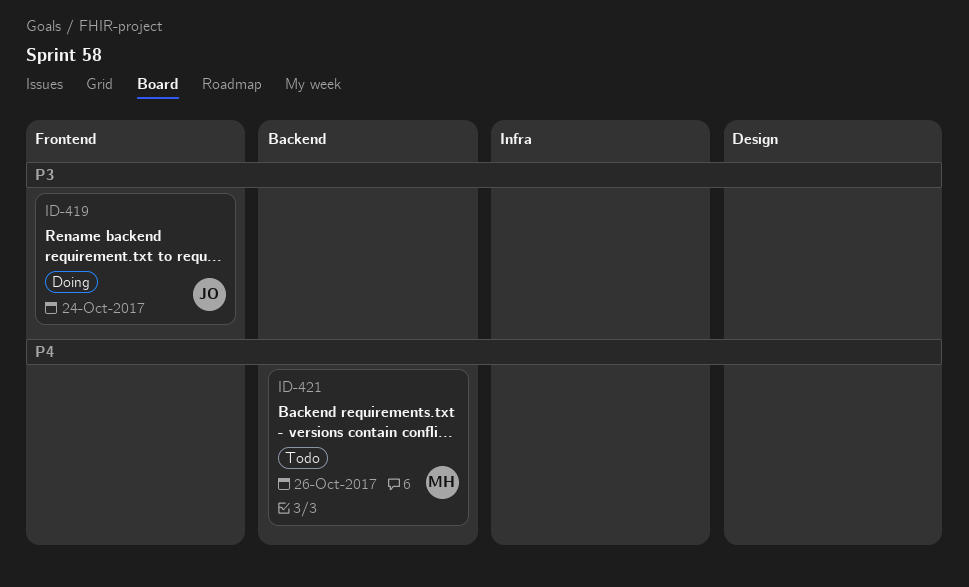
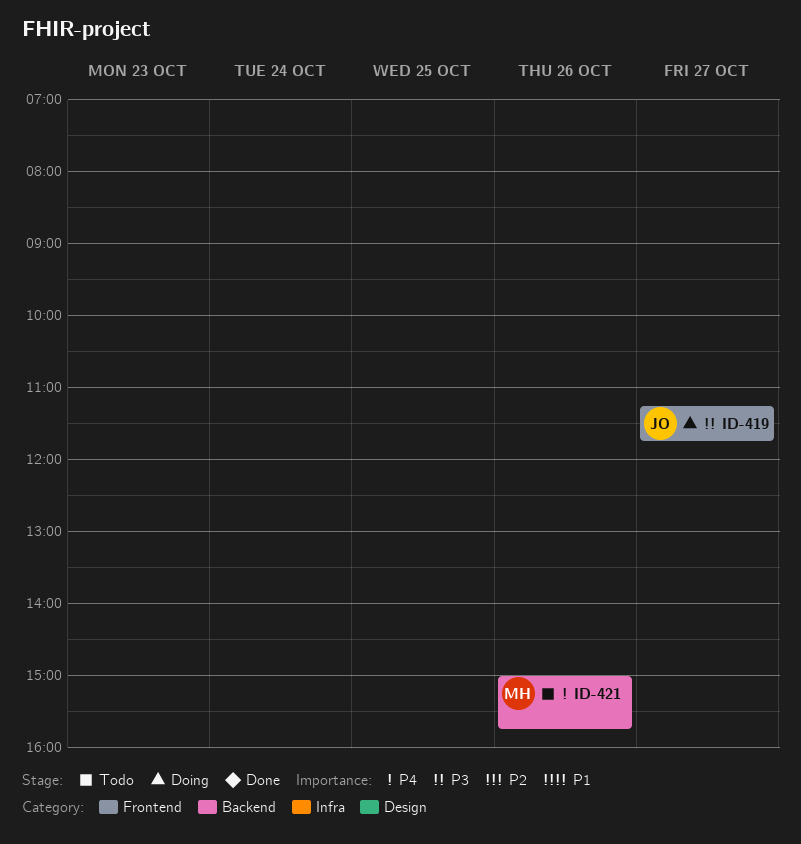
ID-419, day: Oct 24 -> Oct 27

